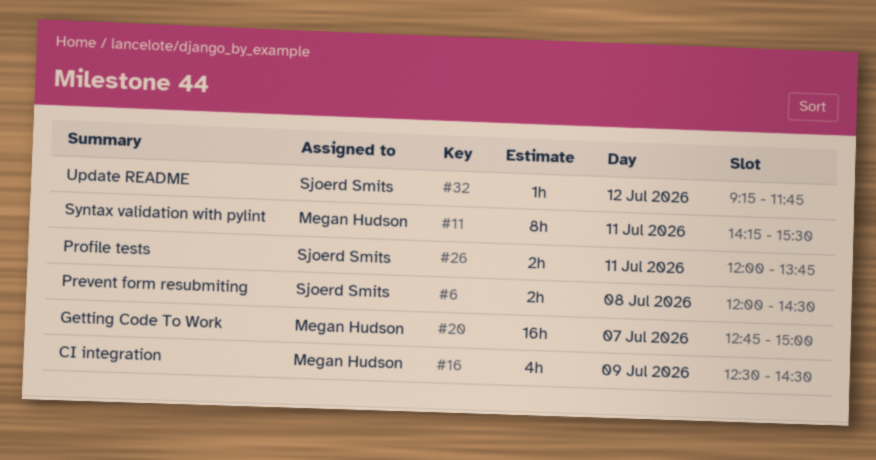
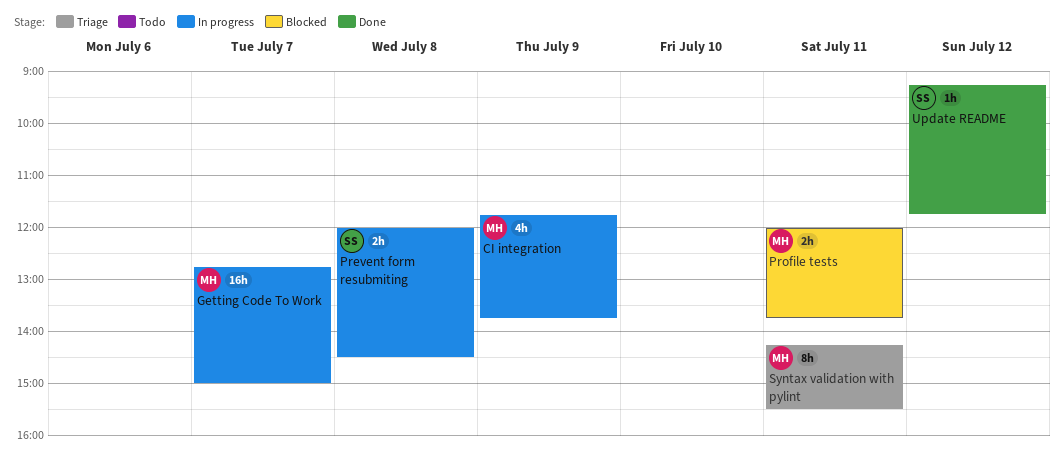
CI integration, begins: 12:30 -> 11:45
CI integration, ends: 14:30 -> 13:45
Profile tests, owner: Sjoerd Smits -> Megan Hudson

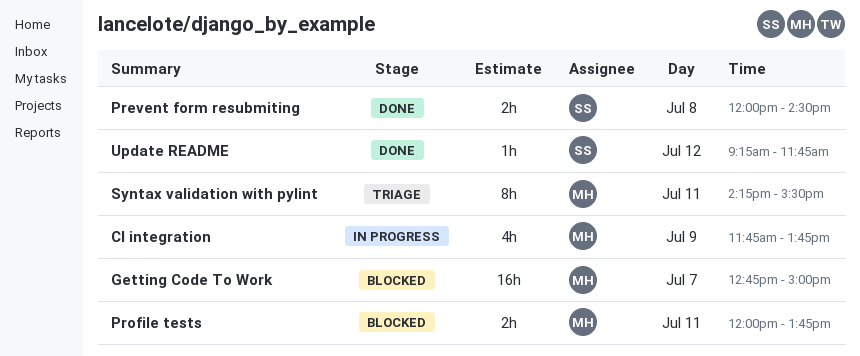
Getting Code To Work, status: In progress -> Blocked
Prevent form resubmiting, status: In progress -> Done

